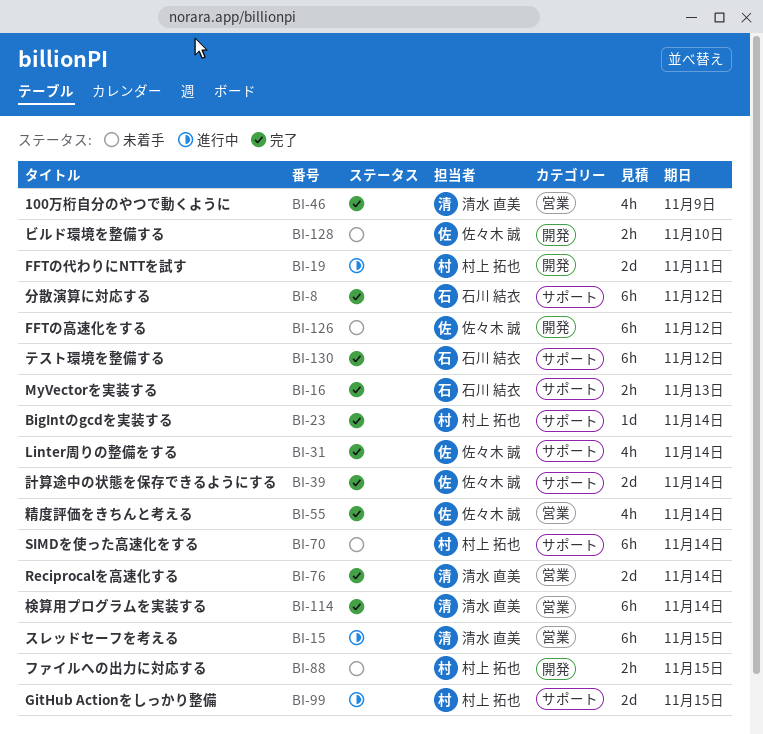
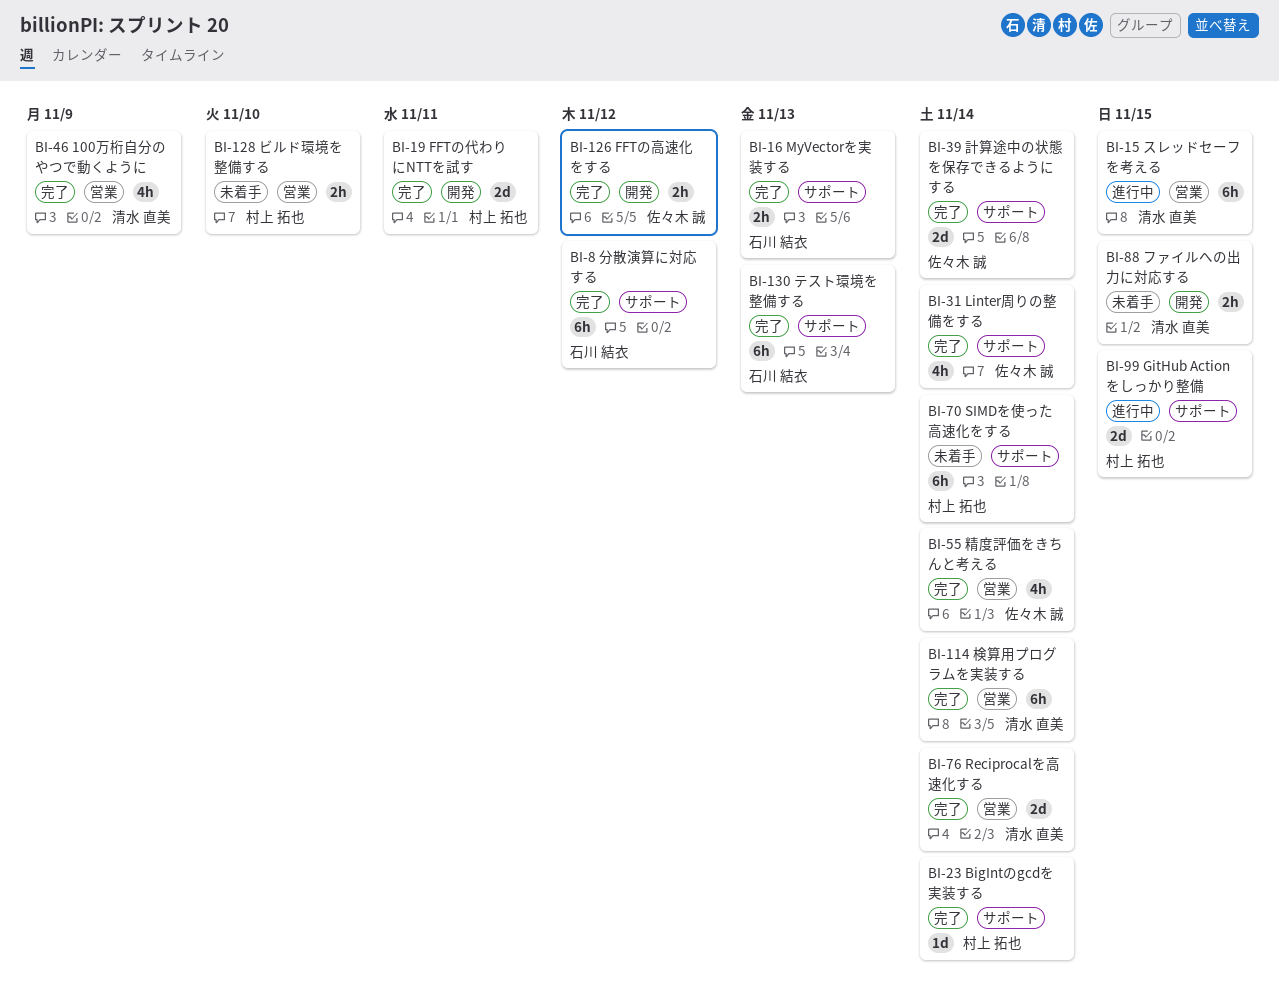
BI-19, status: 進行中 -> 完了
BI-88, owner: 村上 拓也 -> 清水 直美
BI-126, status: 未着手 -> 完了
BI-126, estimate: 6h -> 2h
BI-128, owner: 佐々木 誠 -> 村上 拓也
BI-128, label: 開発 -> 営業
BI-130, due: Nov 12 -> Nov 13

